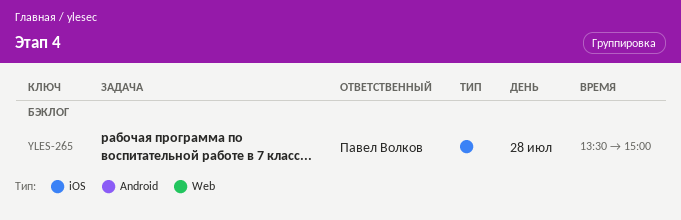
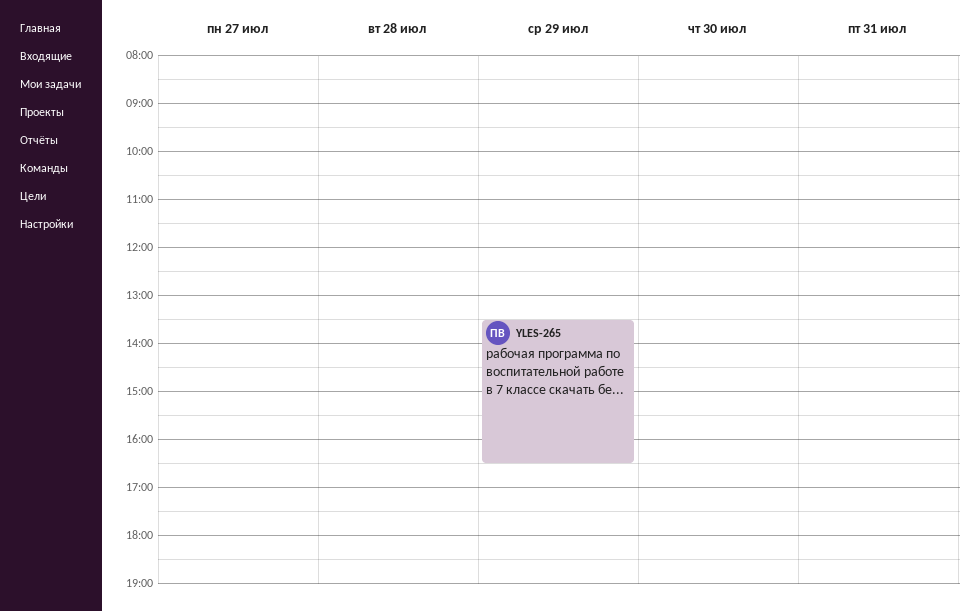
YLES-265, day: Jul 28 -> Jul 29
YLES-265, ends: 15:00 -> 16:30

